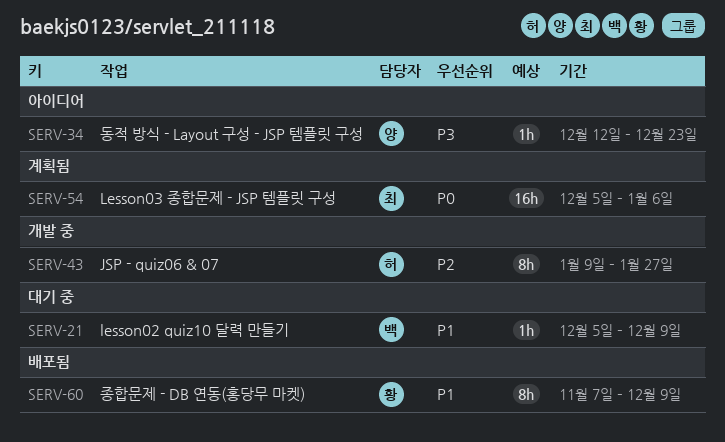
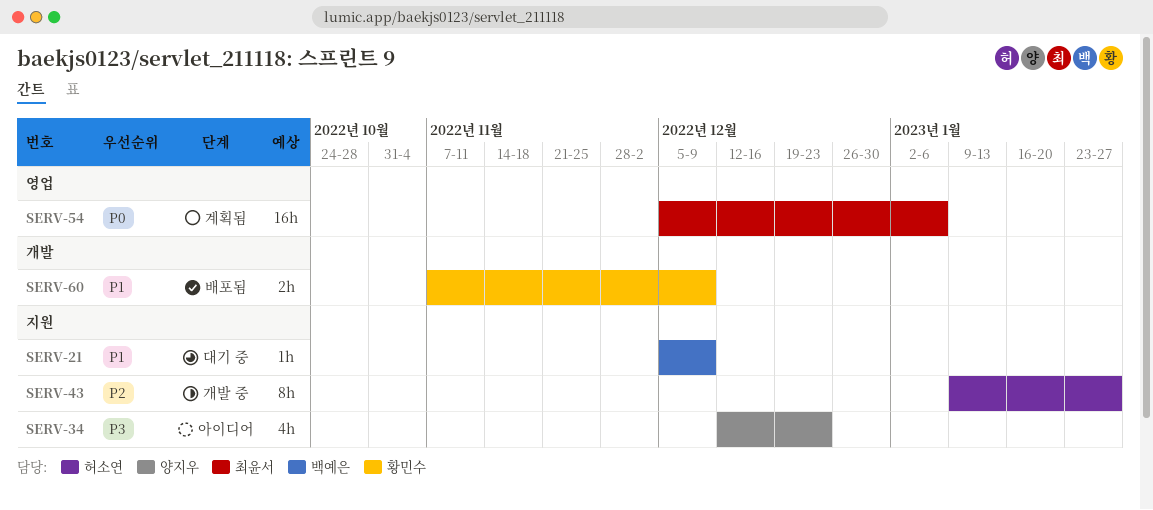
SERV-34, estimate: 1h -> 4h
SERV-60, estimate: 8h -> 2h

